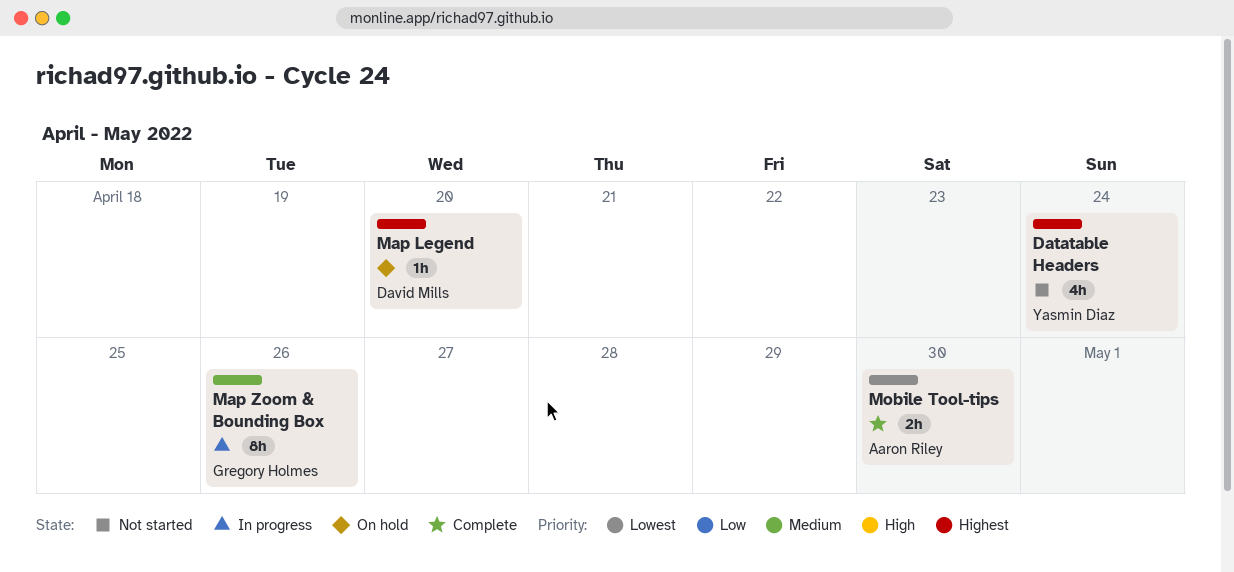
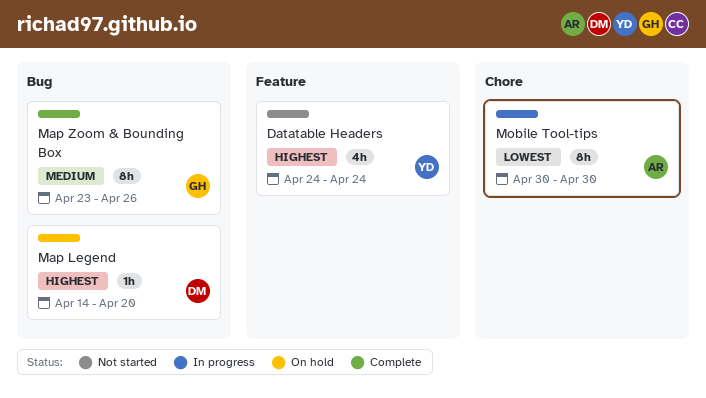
Map Zoom & Bounding Box, status: In progress -> Complete
Mobile Tool-tips, status: Complete -> In progress
Mobile Tool-tips, estimate: 2h -> 8h

